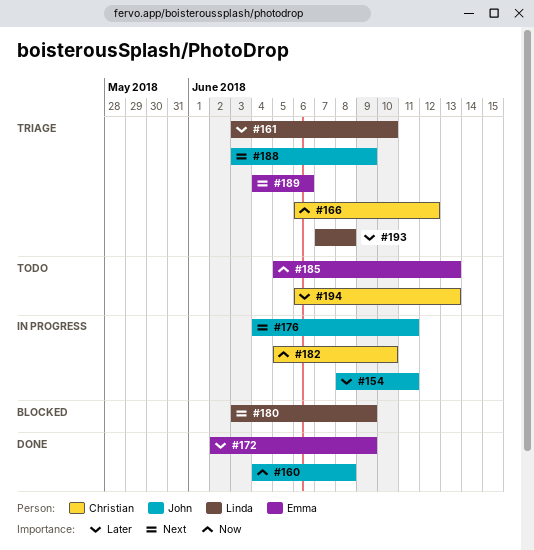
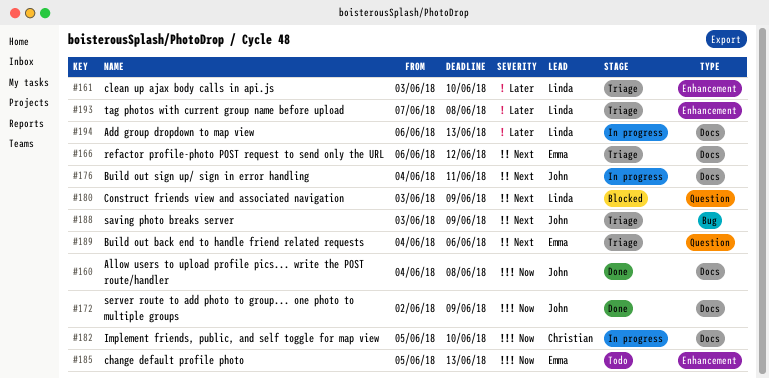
#154: present -> none
#166, owner: Christian -> Emma
#166, priority: Now -> Next
#172, owner: Emma -> John
#172, priority: Later -> Now
#194, status: Todo -> In progress
#194, owner: Christian -> Linda

